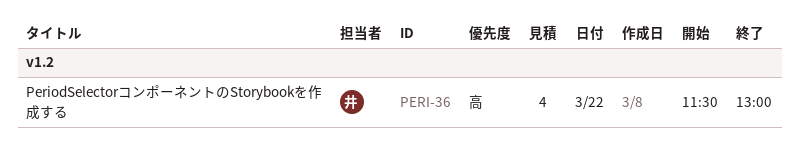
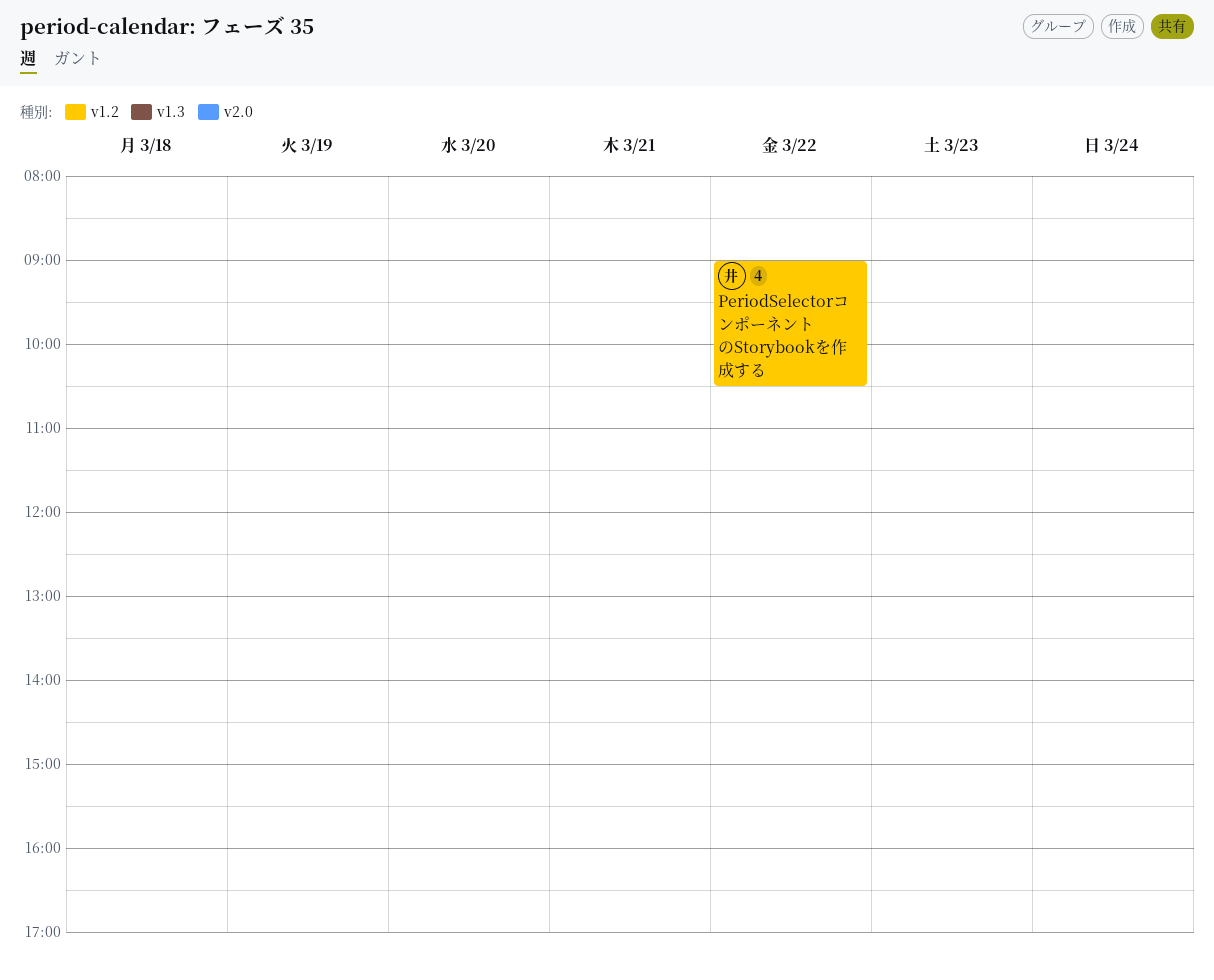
PeriodSelectorコンポーネントのStorybookを作成する, begins: 11:30 -> 09:00
PeriodSelectorコンポーネントのStorybookを作成する, ends: 13:00 -> 10:30

